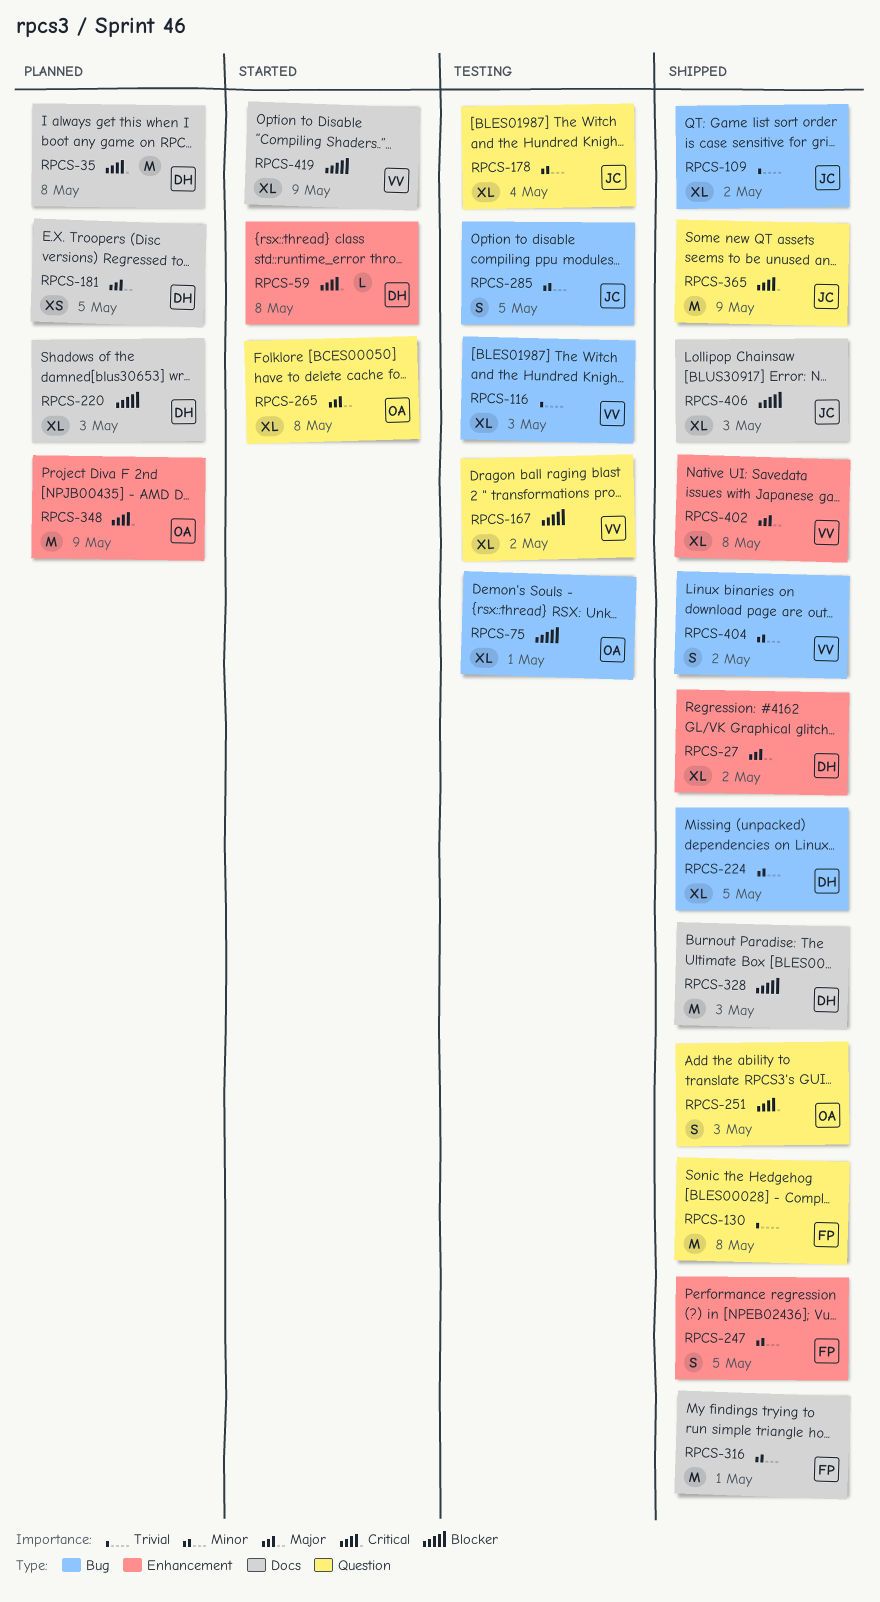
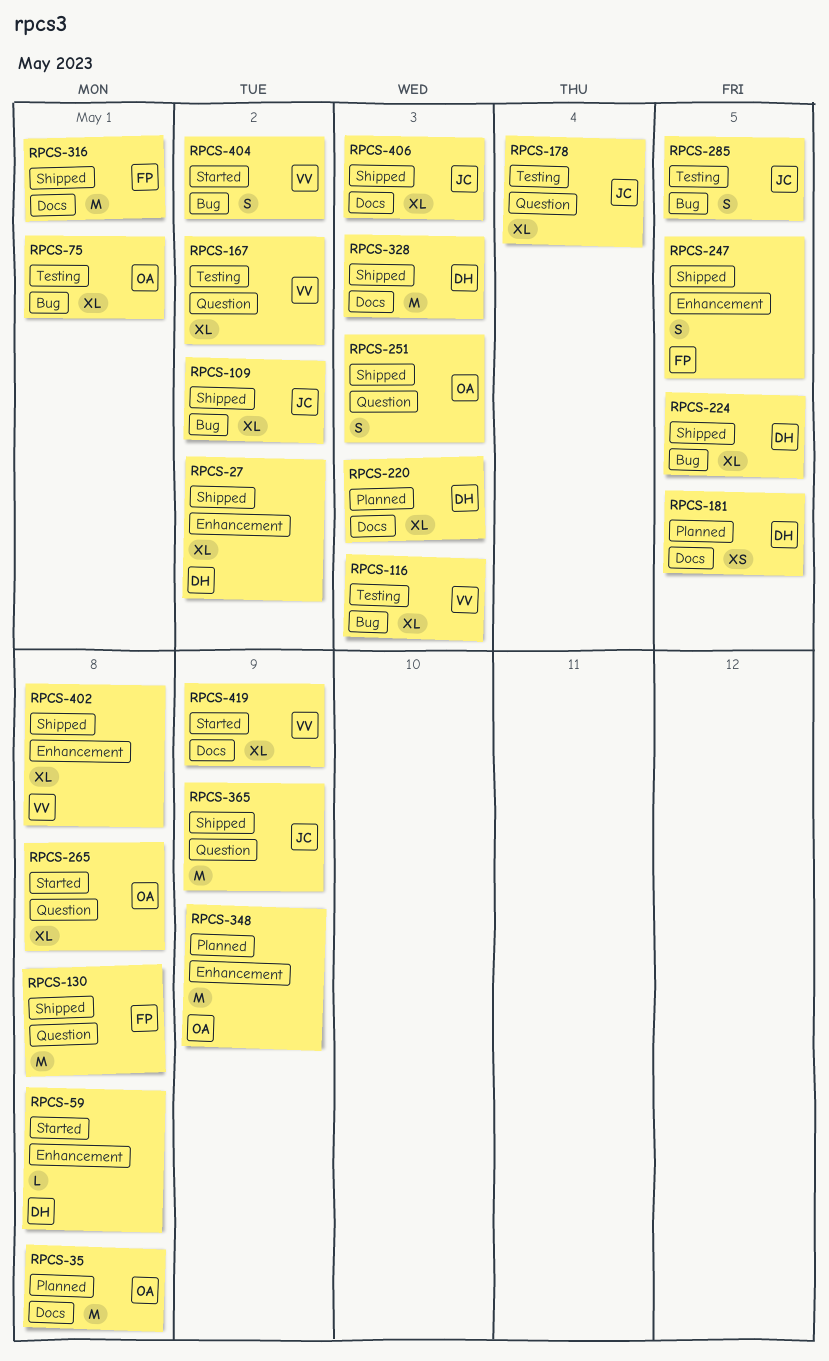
RPCS-35, owner: DH -> OA
RPCS-404, status: Shipped -> Started

